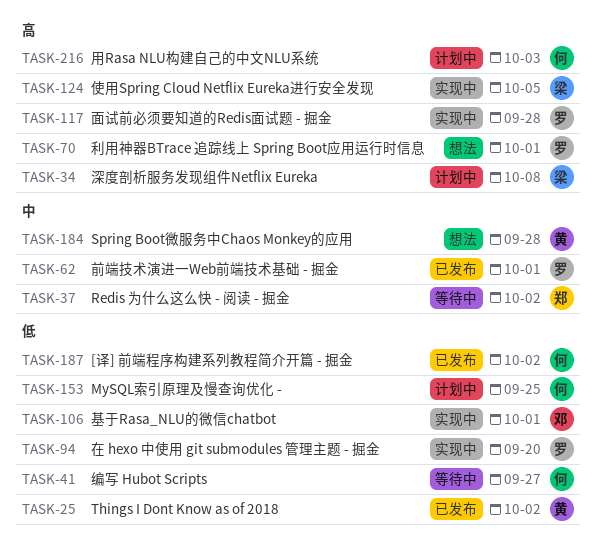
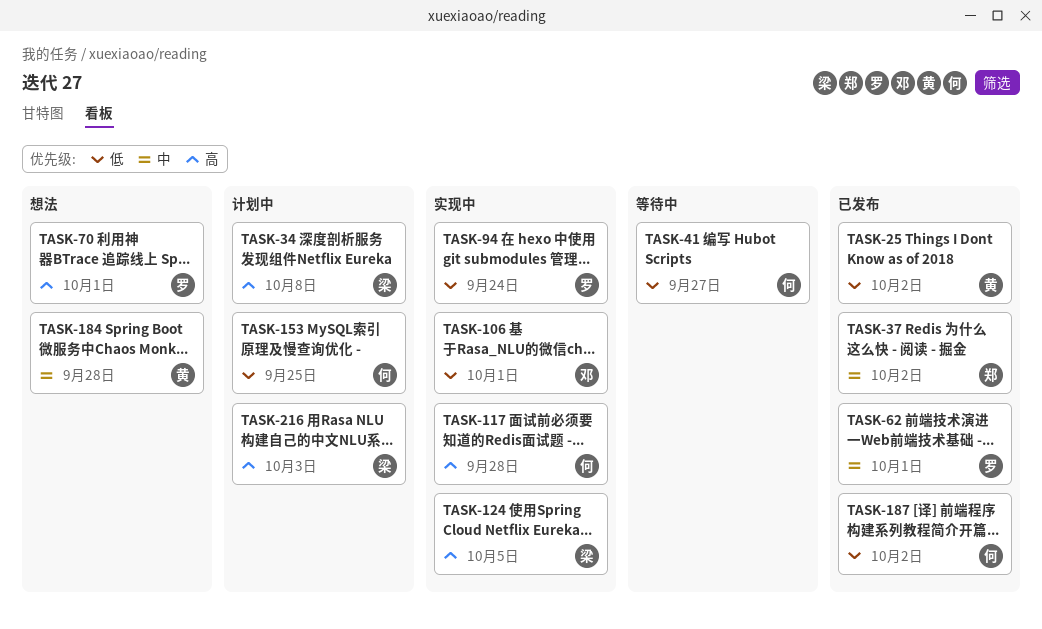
TASK-37, status: 等待中 -> 已发布
TASK-94, due: Sep 20 -> Sep 24
TASK-117, owner: 罗 -> 何
TASK-216, owner: 何 -> 梁

